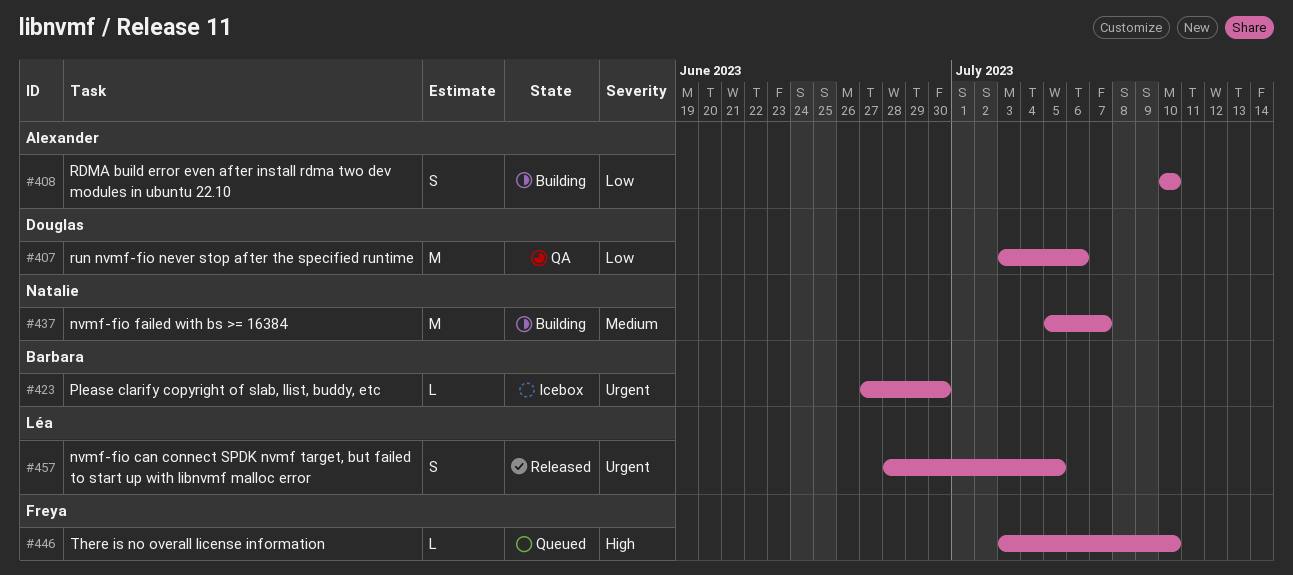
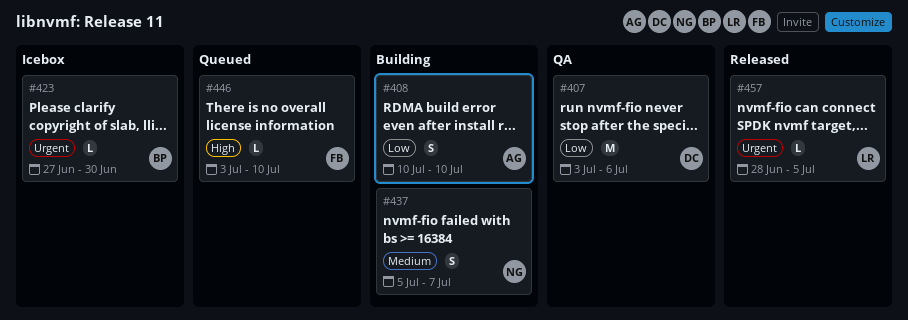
#437, estimate: M -> S
#457, estimate: S -> L

